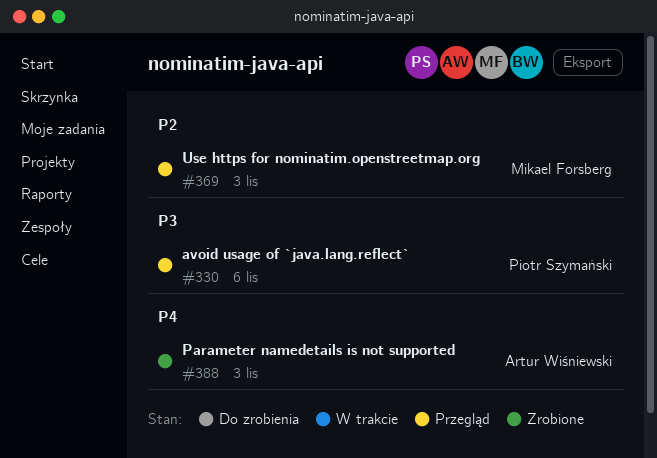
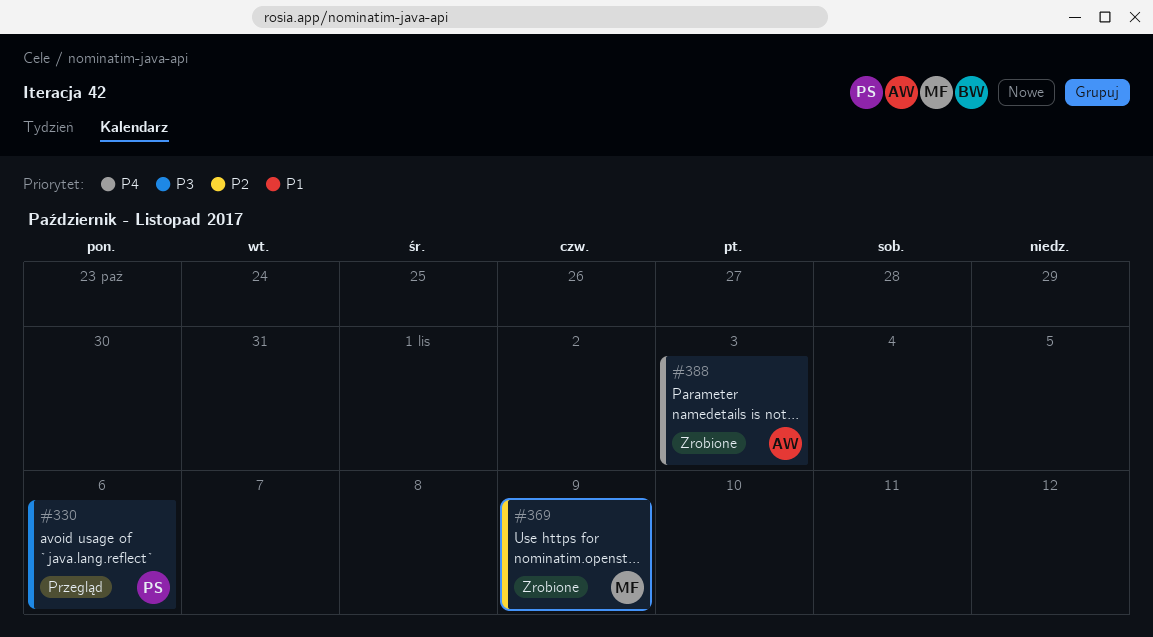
#369, status: Przegląd -> Zrobione
#369, due: Nov 3 -> Nov 9

